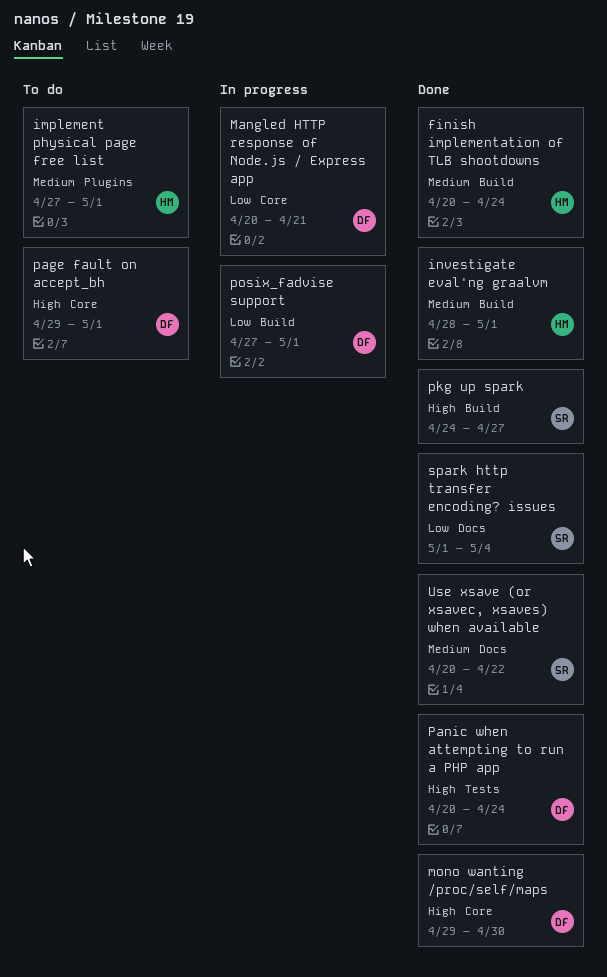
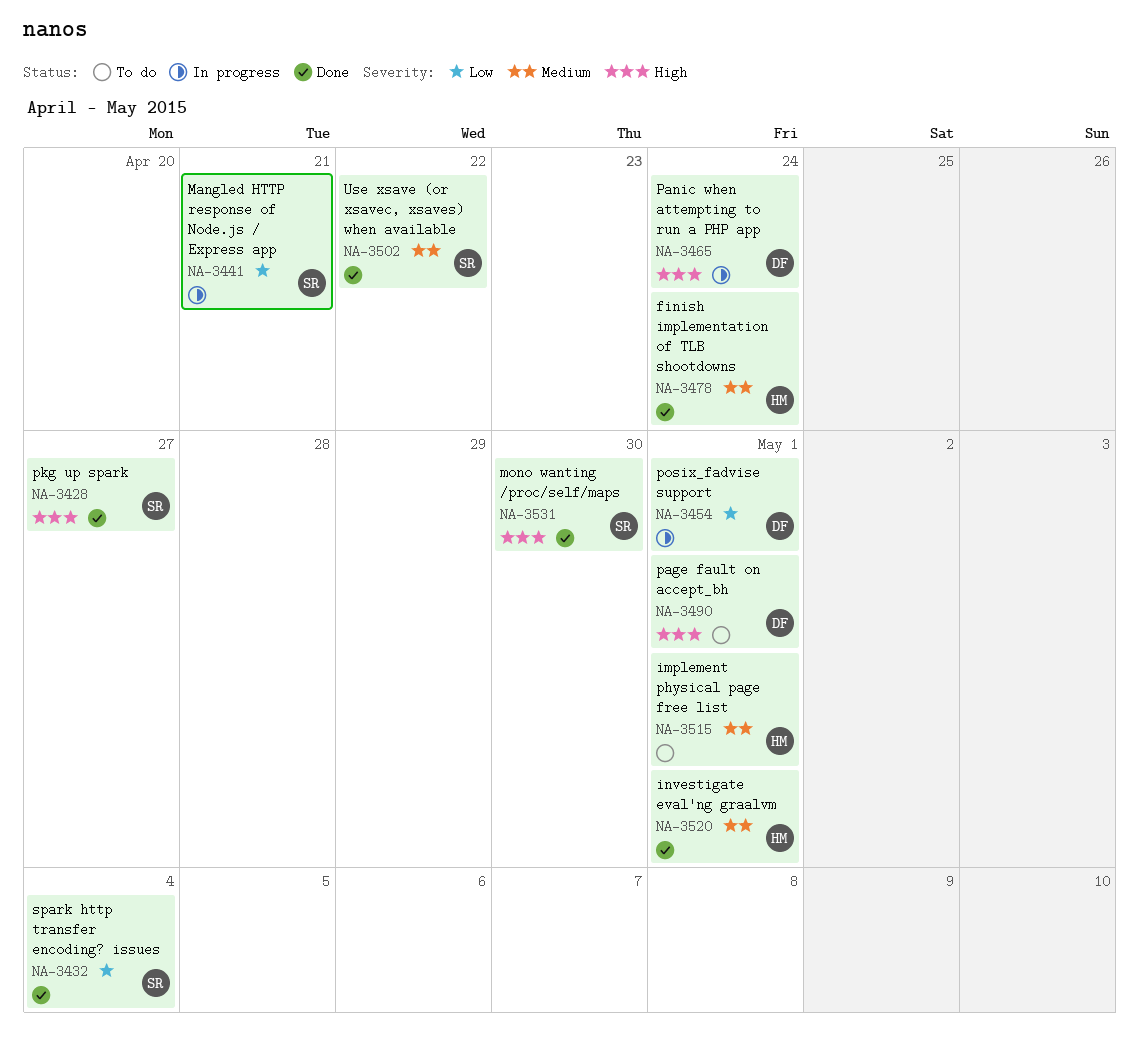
Mangled HTTP response of Node.js / Express app, owner: DF -> SR
mono wanting /proc/self/maps, owner: DF -> SR
Panic when attempting to run a PHP app, status: Done -> In progress

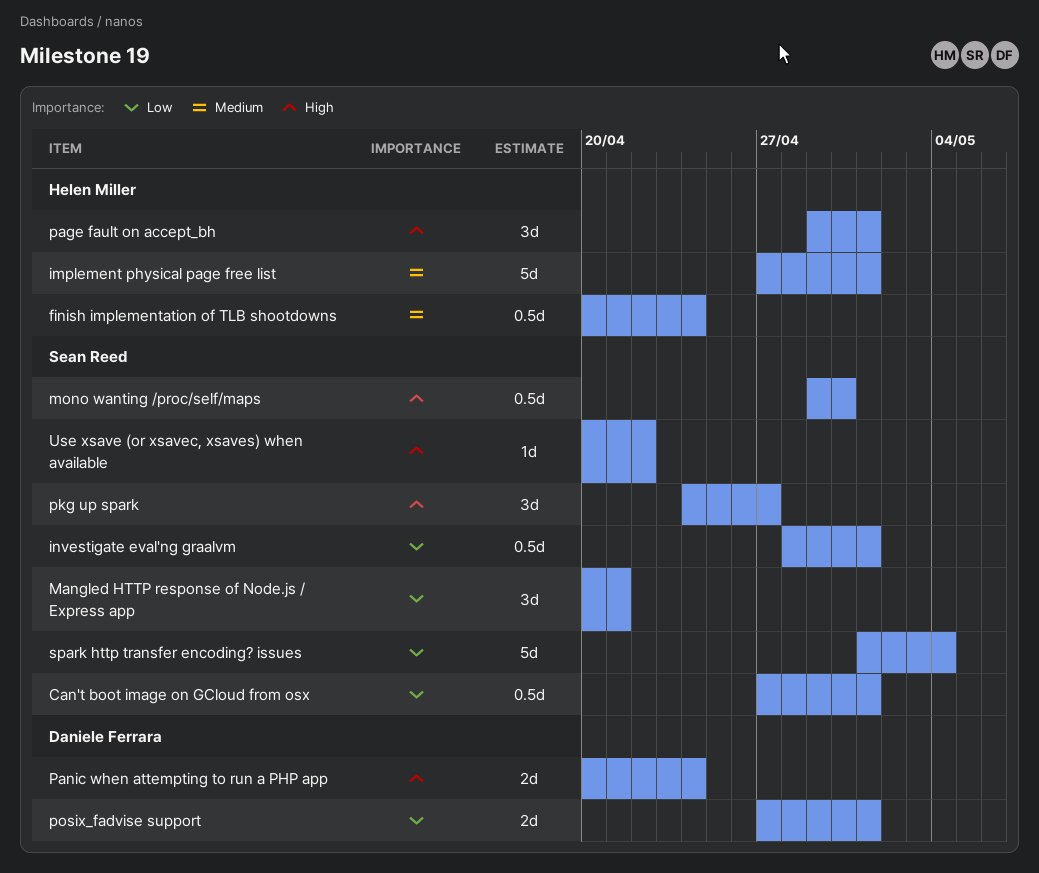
Can't boot image on GCloud from osx: none -> present
investigate eval'ng graalvm, owner: Helen Miller -> Sean Reed
investigate eval'ng graalvm, priority: Medium -> Low
page fault on accept_bh, owner: Daniele Ferrara -> Helen Miller
Use xsave (or xsavec, xsaves) when available, priority: Medium -> High

